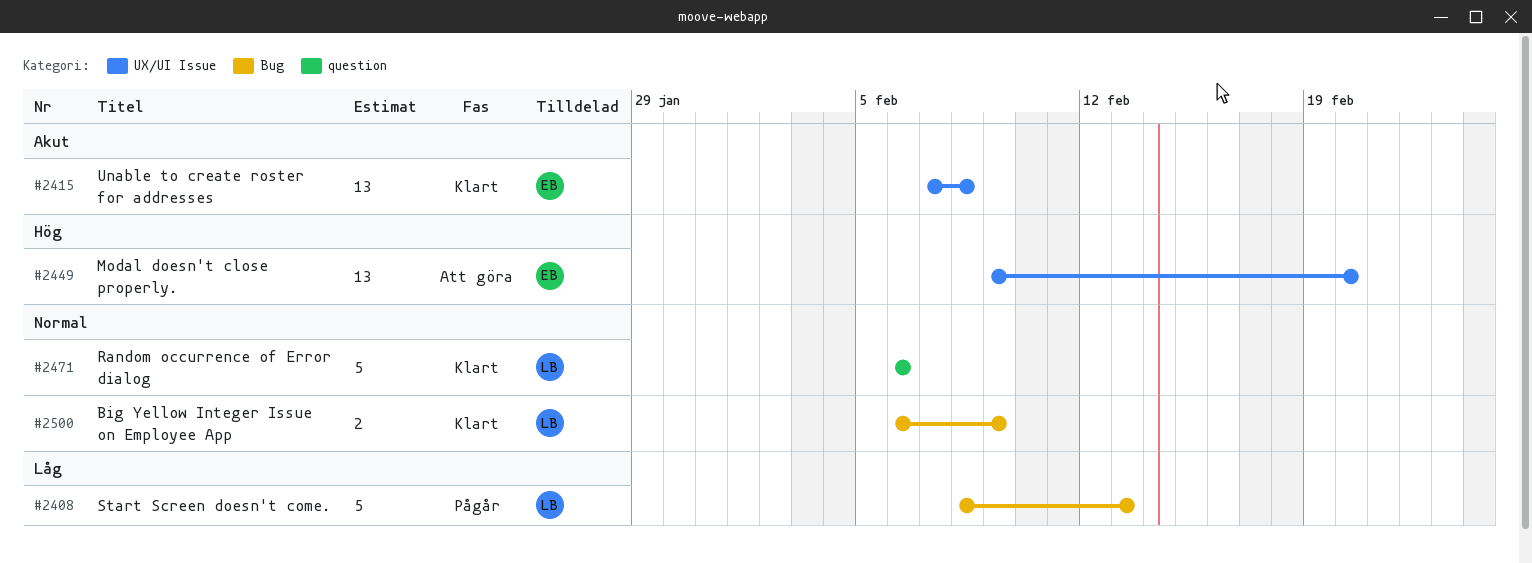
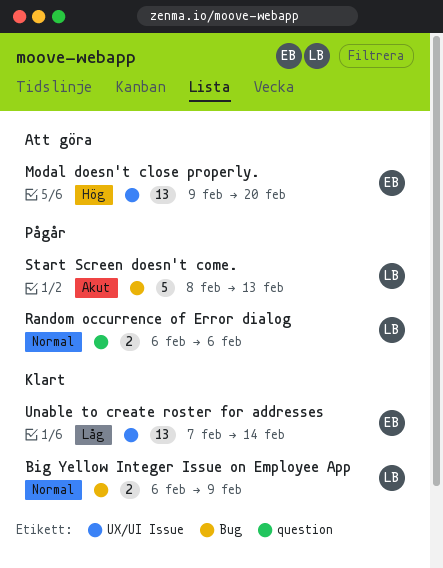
Random occurrence of Error dialog, status: Klart -> Pågår
Random occurrence of Error dialog, estimate: 5 -> 2
Start Screen doesn't come., priority: Låg -> Akut
Unable to create roster for addresses, priority: Akut -> Låg
Unable to create roster for addresses, due: Feb 8 -> Feb 14

